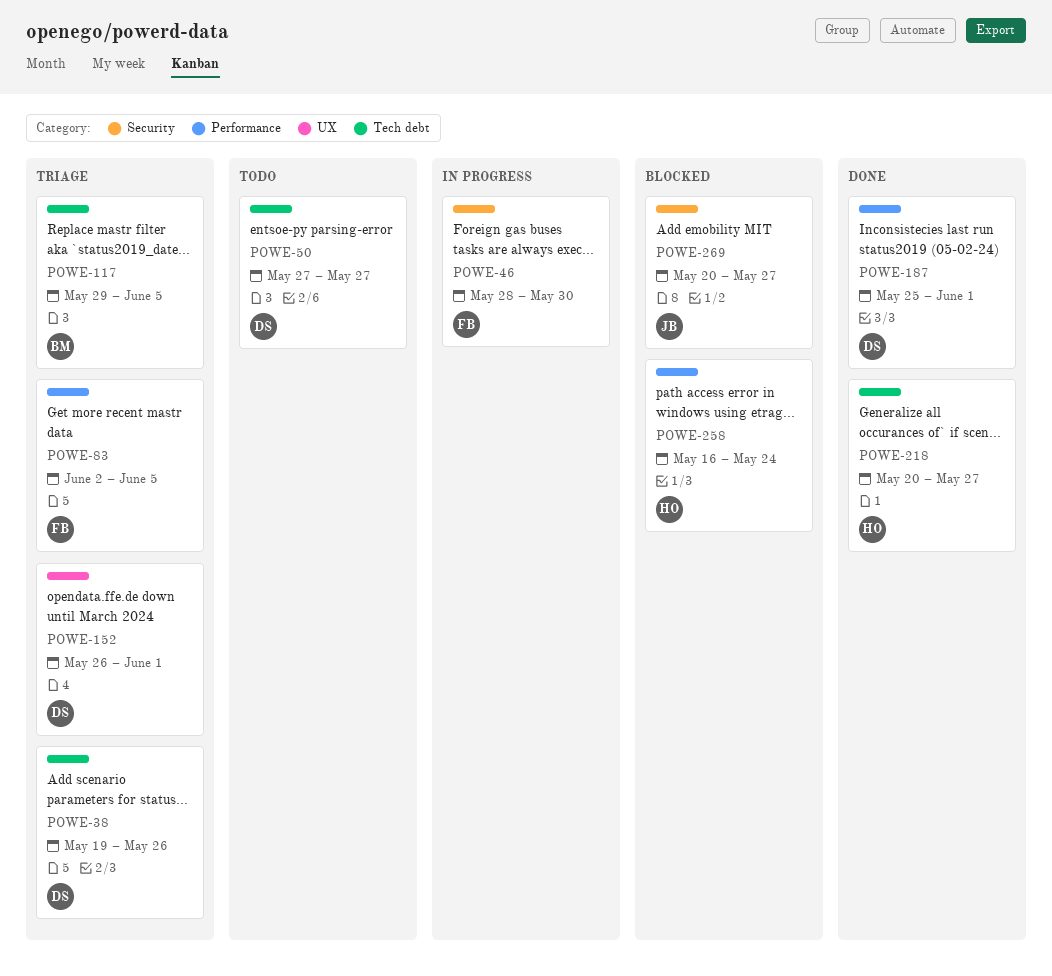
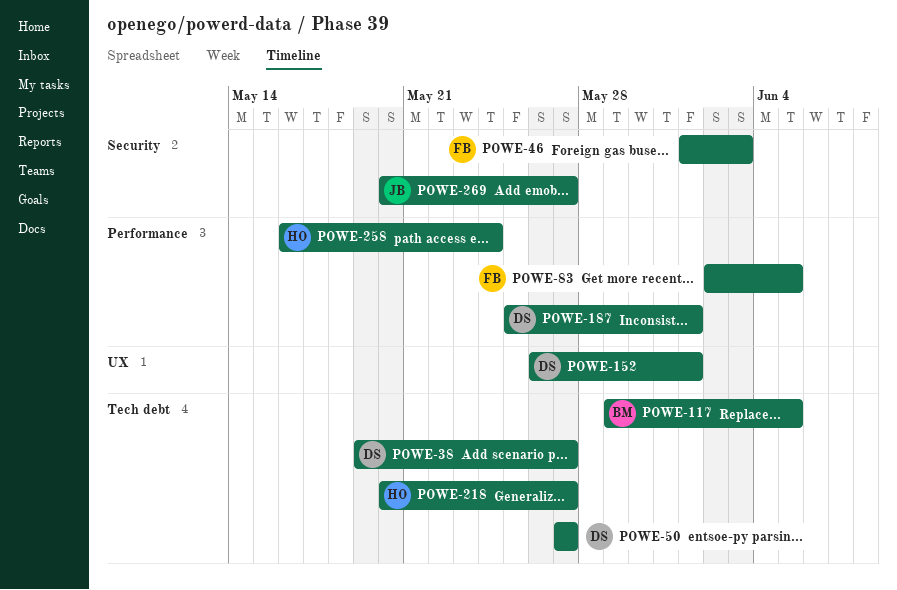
POWE-38, due: May 26 -> May 27
POWE-46, start: May 28 -> Jun 1
POWE-46, due: May 30 -> Jun 3

